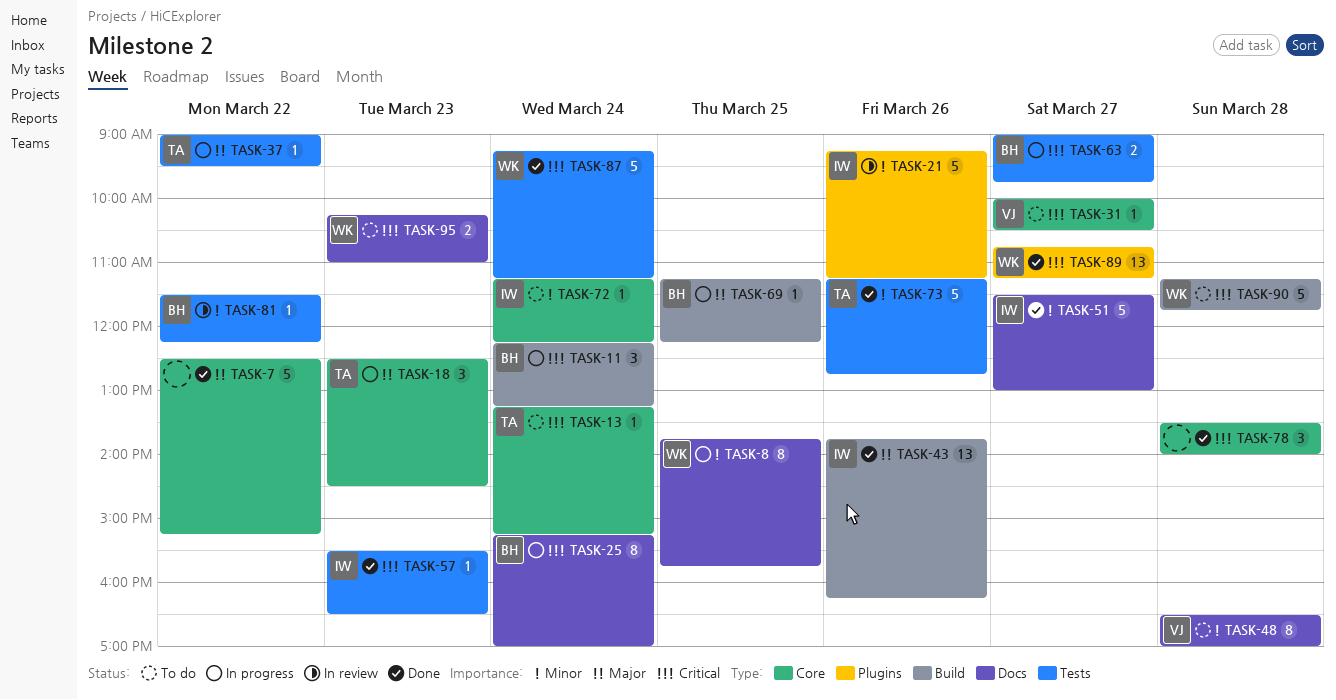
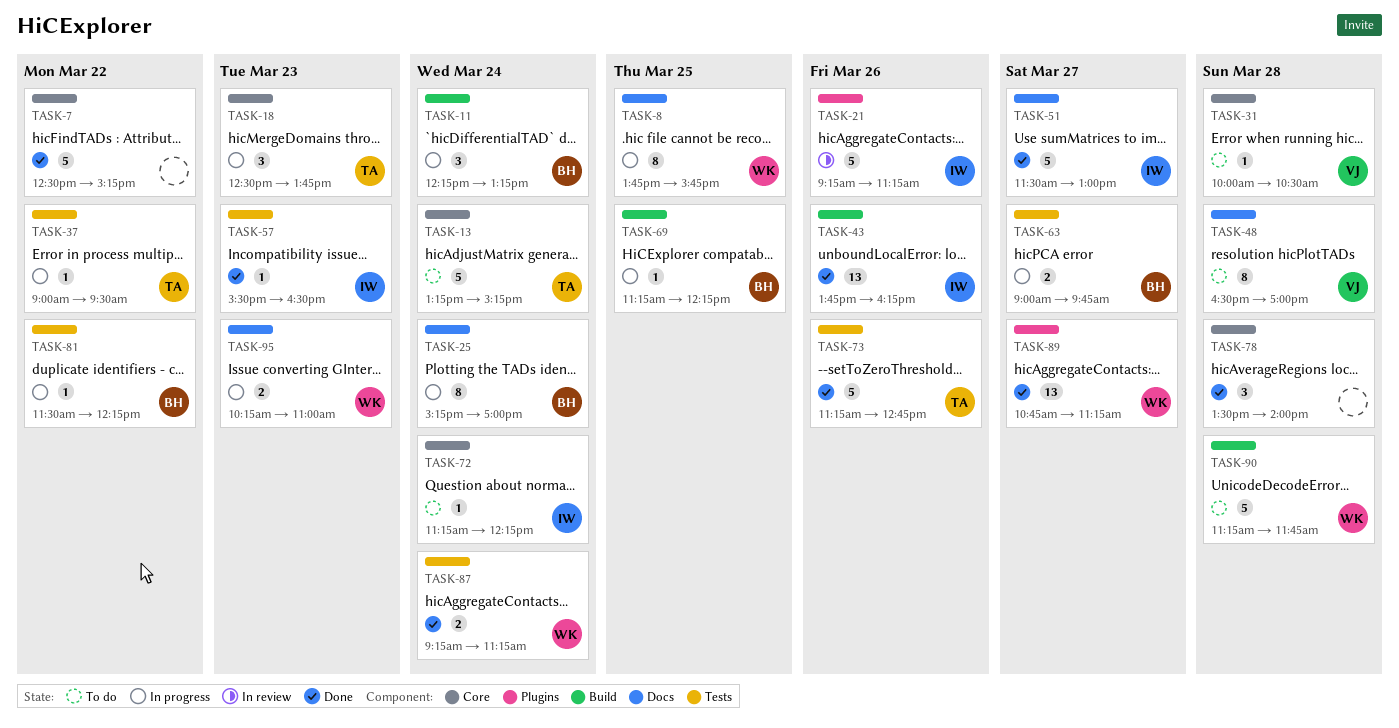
TASK-13, estimate: 1 -> 5
TASK-18, ends: 14:30 -> 13:45
TASK-31, day: Mar 27 -> Mar 28
TASK-81, status: In review -> In progress
TASK-87, estimate: 5 -> 2
TASK-95, status: To do -> In progress

